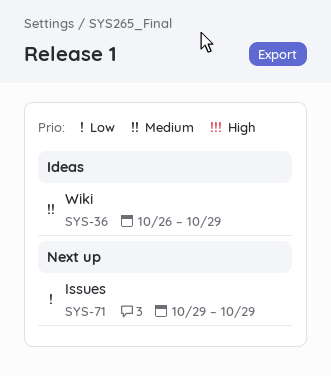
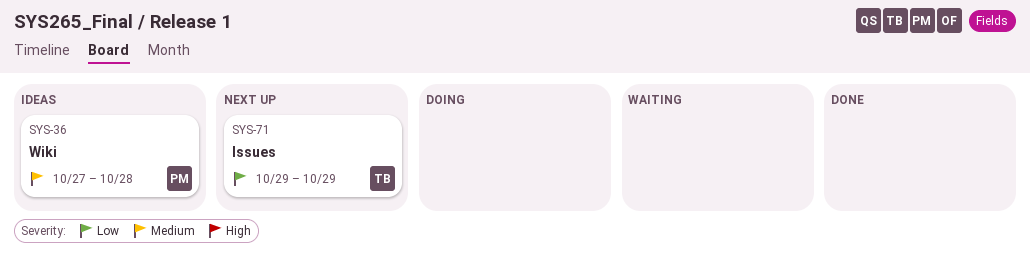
SYS-36, start: Oct 26 -> Oct 27
SYS-36, due: Oct 29 -> Oct 28

